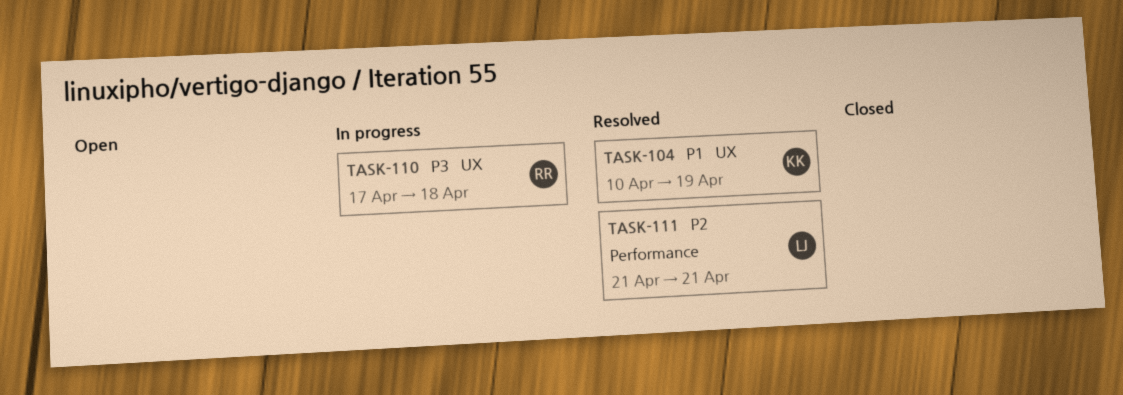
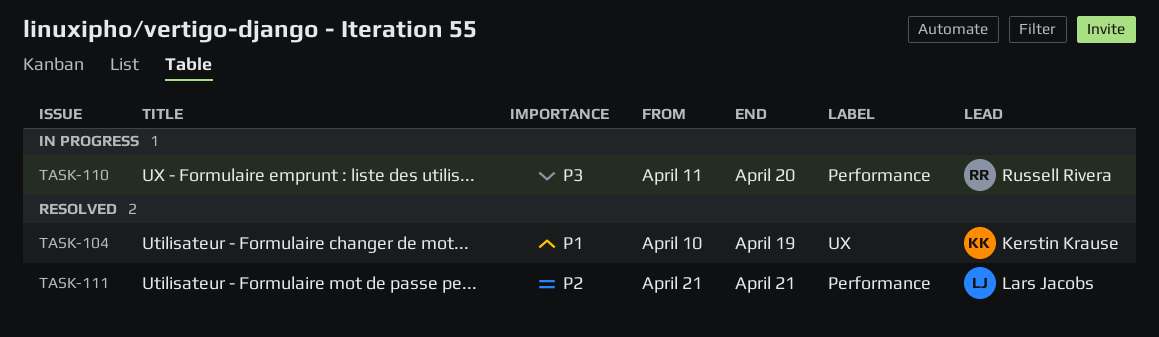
TASK-110, label: UX -> Performance
TASK-110, start: Apr 17 -> Apr 11
TASK-110, due: Apr 18 -> Apr 20

